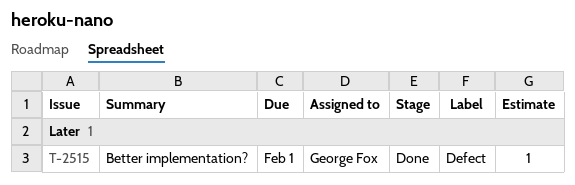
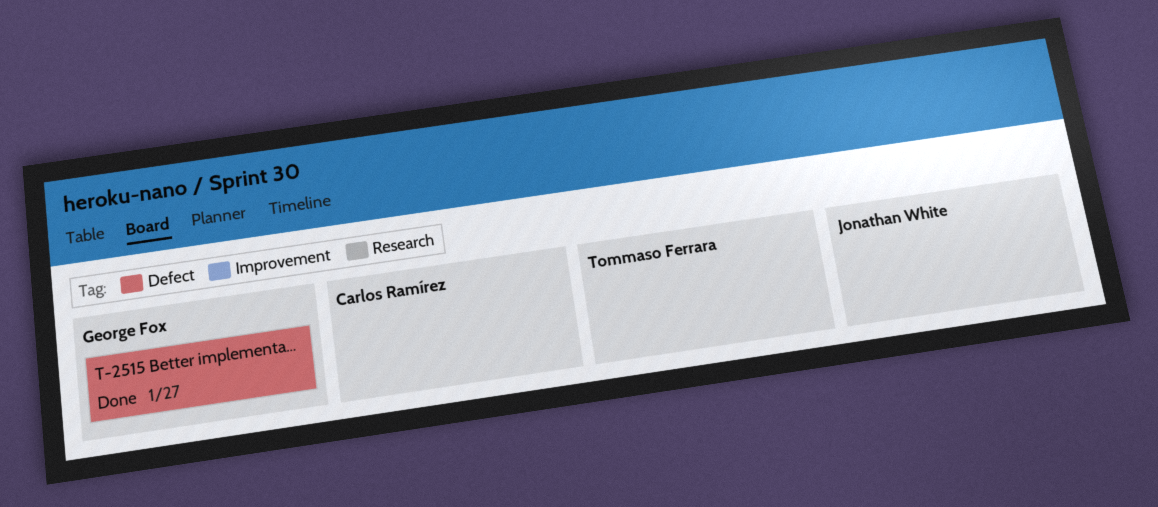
T-2515, due: Feb 1 -> Jan 27

